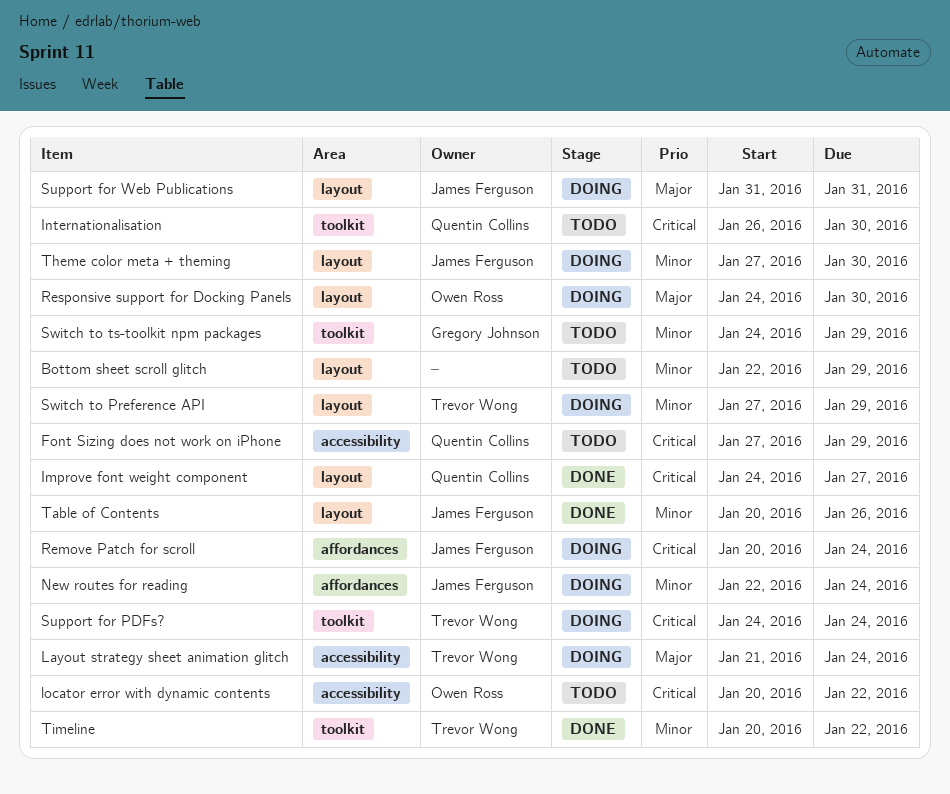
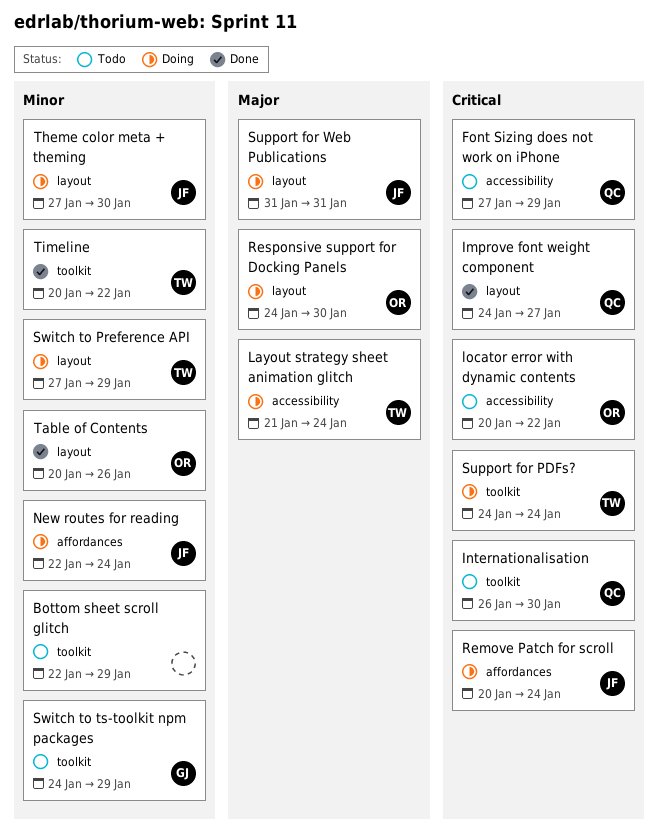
Bottom sheet scroll glitch, label: layout -> toolkit
Table of Contents, owner: James Ferguson -> Owen Ross

